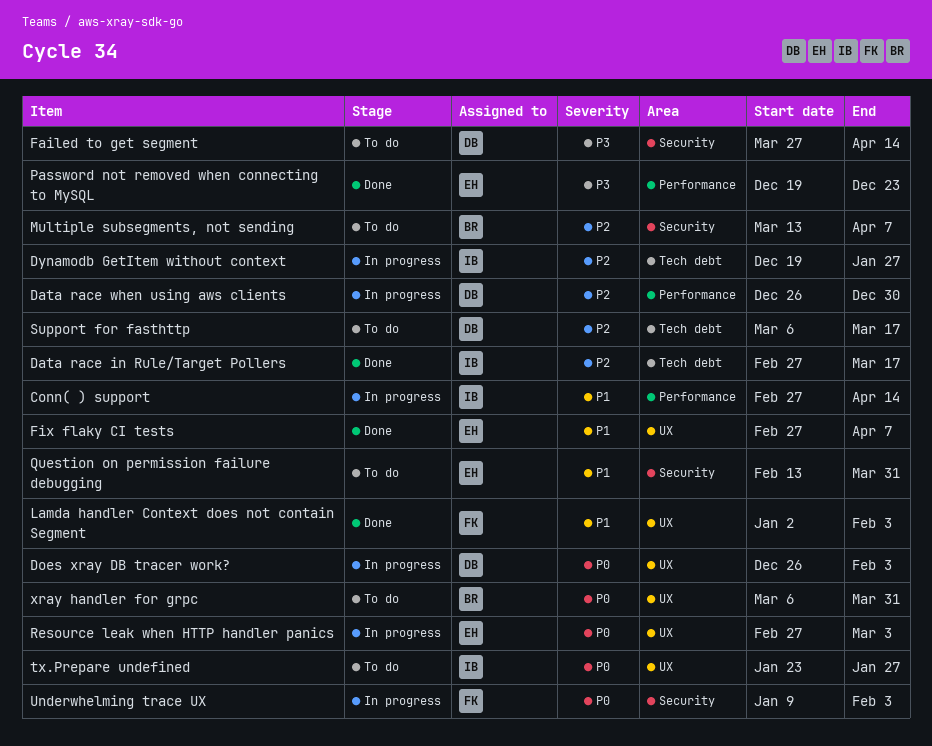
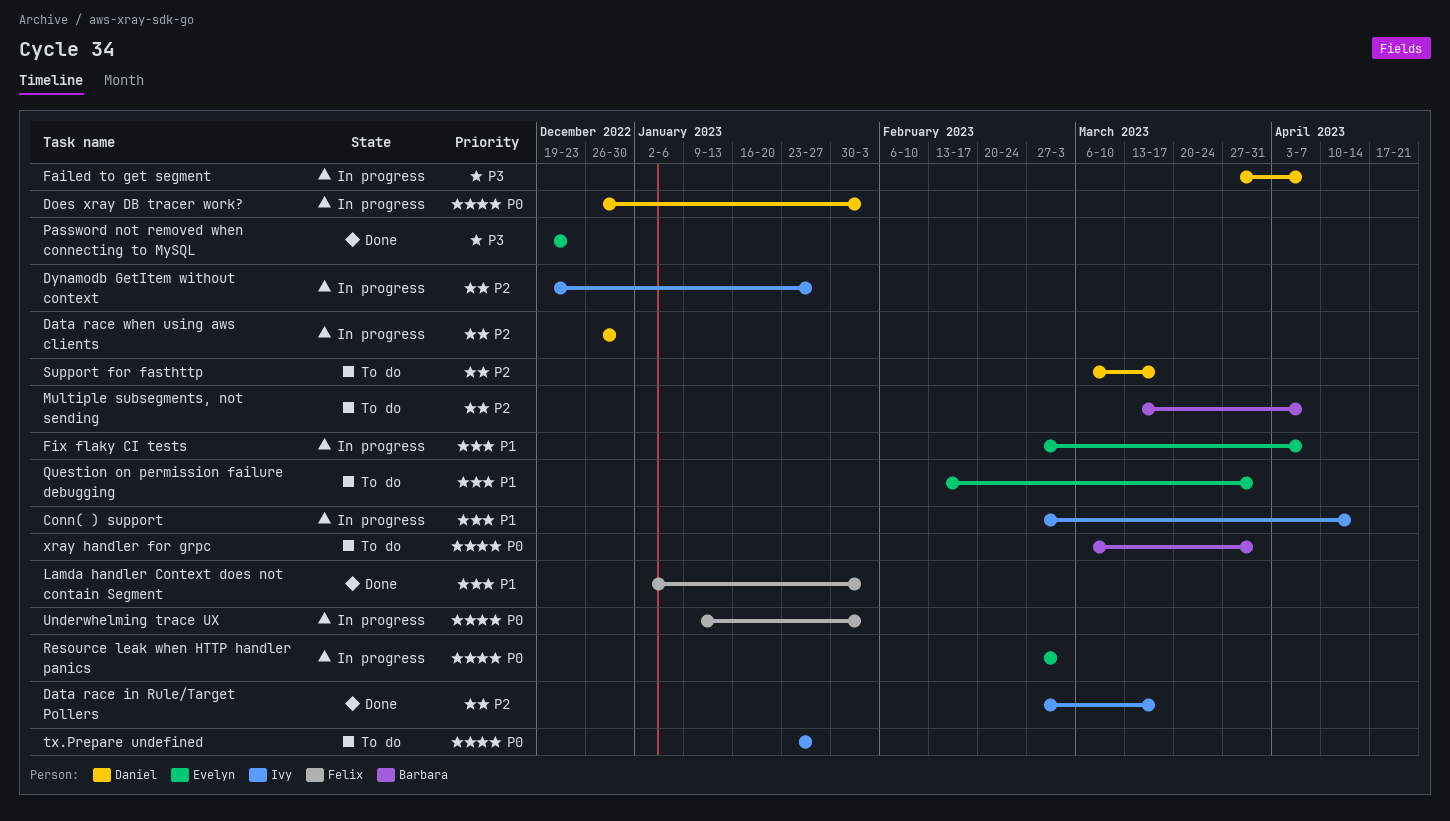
Failed to get segment, status: To do -> In progress
Failed to get segment, due: Apr 14 -> Apr 7
Fix flaky CI tests, status: Done -> In progress

